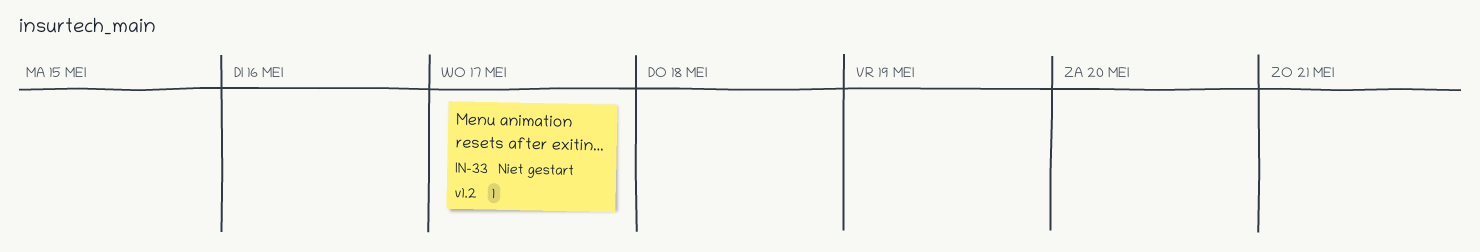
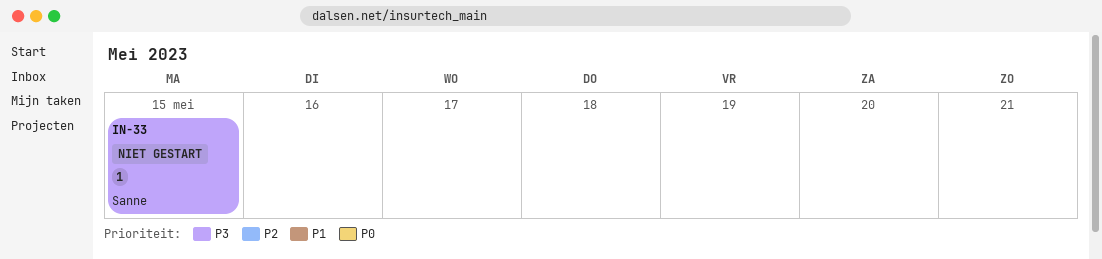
IN-33, due: May 17 -> May 15

